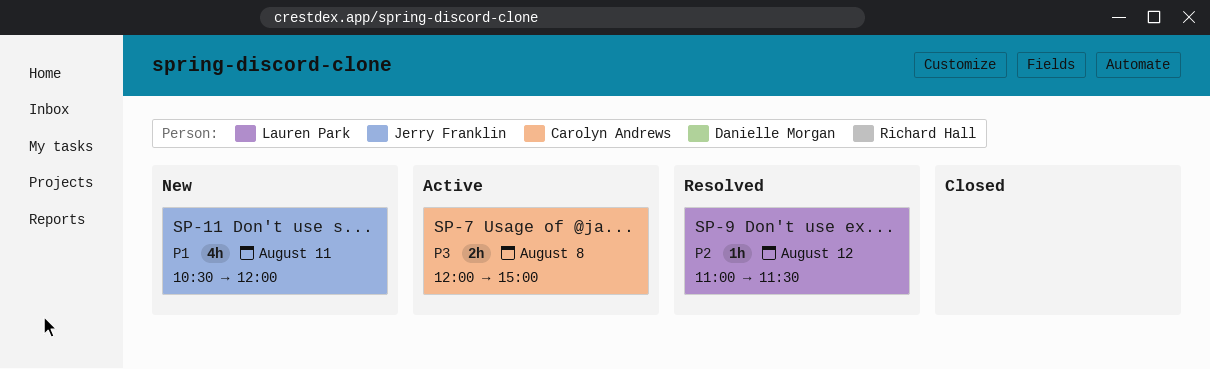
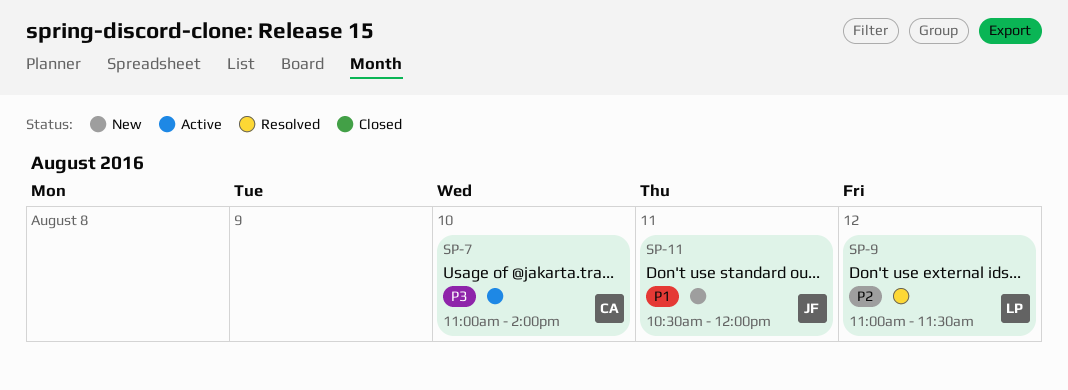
SP-7, day: Aug 8 -> Aug 10
SP-7, begins: 12:00 -> 11:00
SP-7, ends: 15:00 -> 14:00

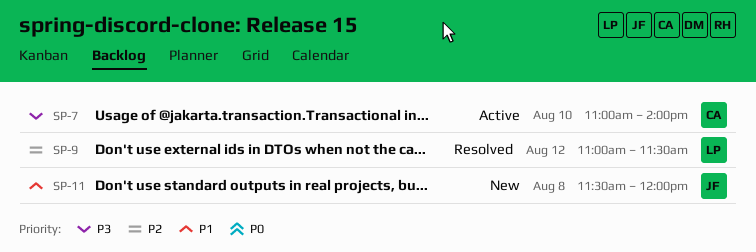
SP-11, day: Aug 11 -> Aug 8
SP-11, begins: 10:30 -> 11:30

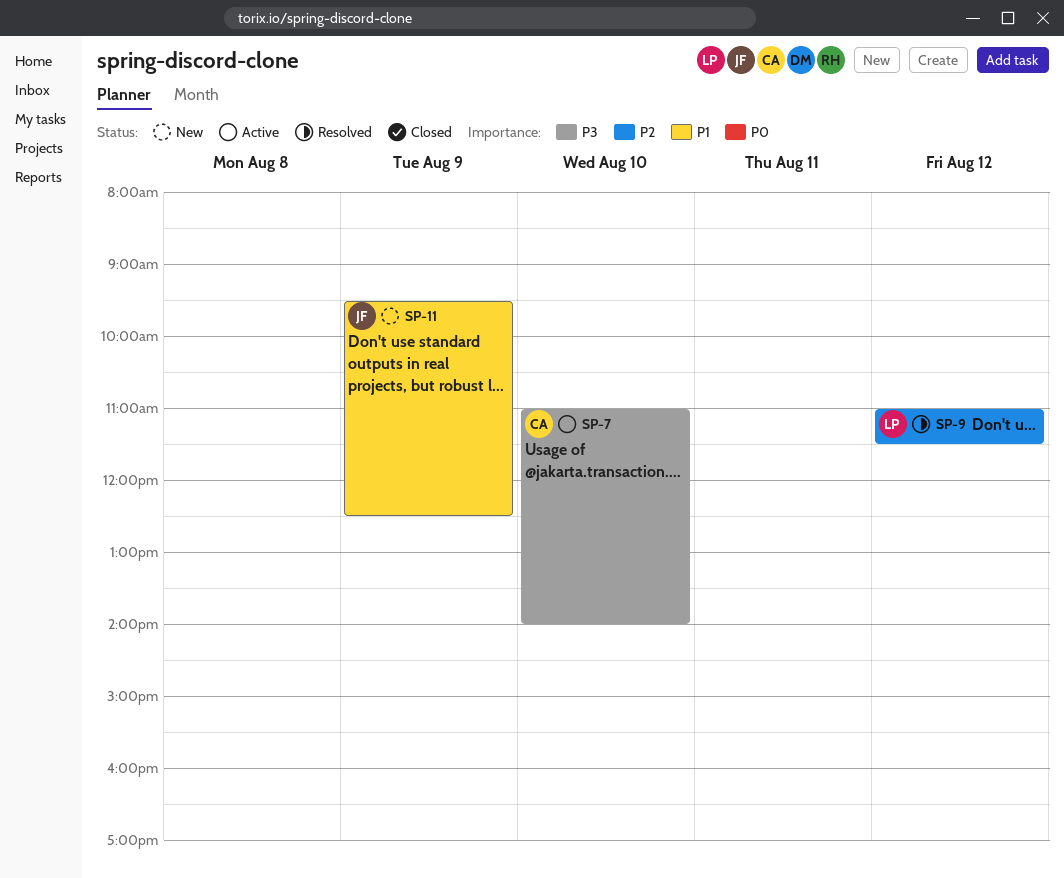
SP-11, day: Aug 8 -> Aug 9
SP-11, begins: 11:30 -> 09:30
SP-11, ends: 12:00 -> 12:30

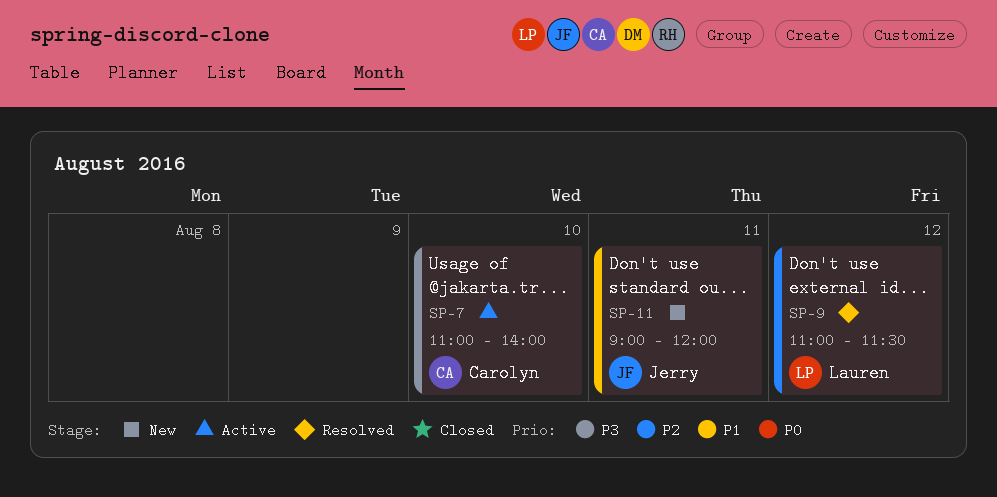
SP-11, day: Aug 9 -> Aug 11
SP-11, begins: 09:30 -> 09:00
SP-11, ends: 12:30 -> 12:00

